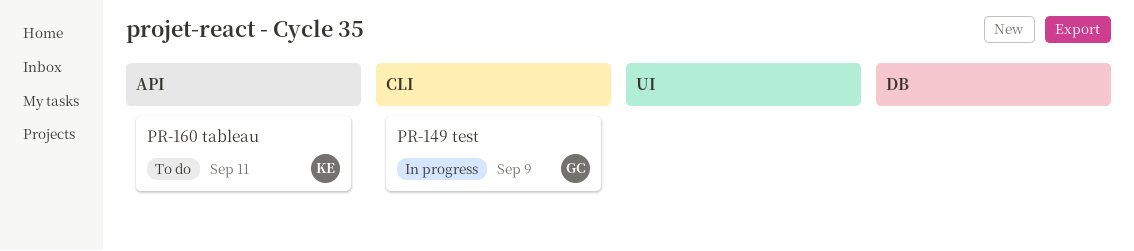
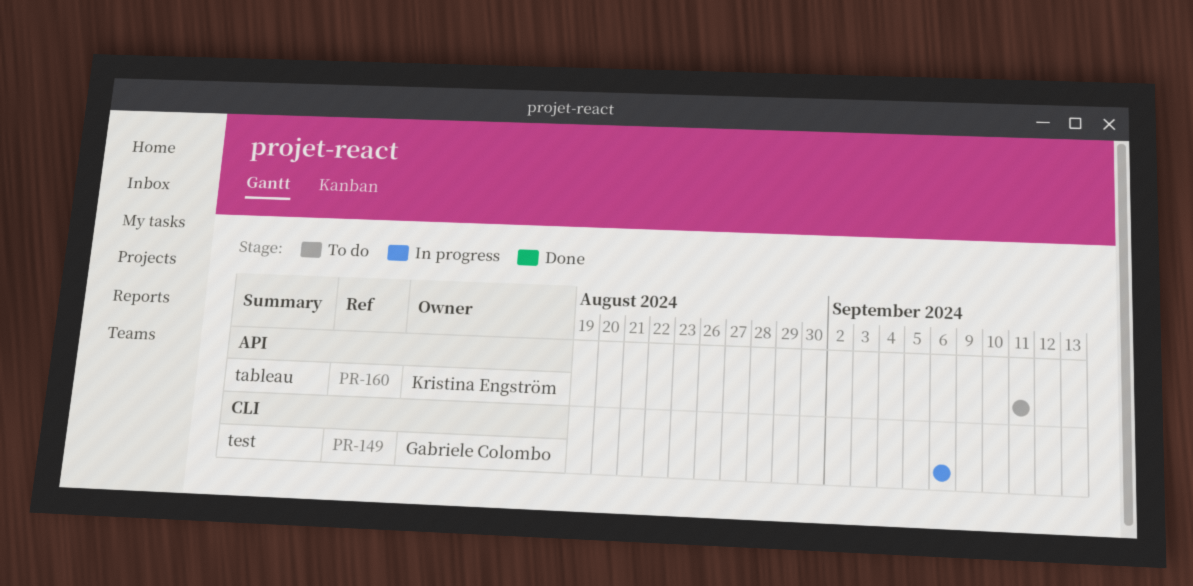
PR-149, due: Sep 9 -> Sep 6

